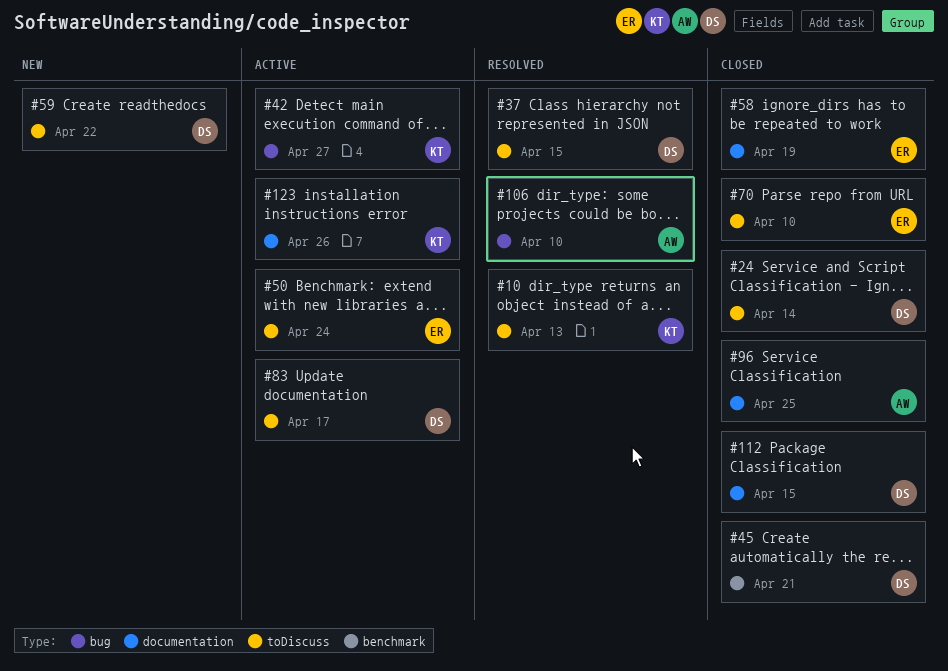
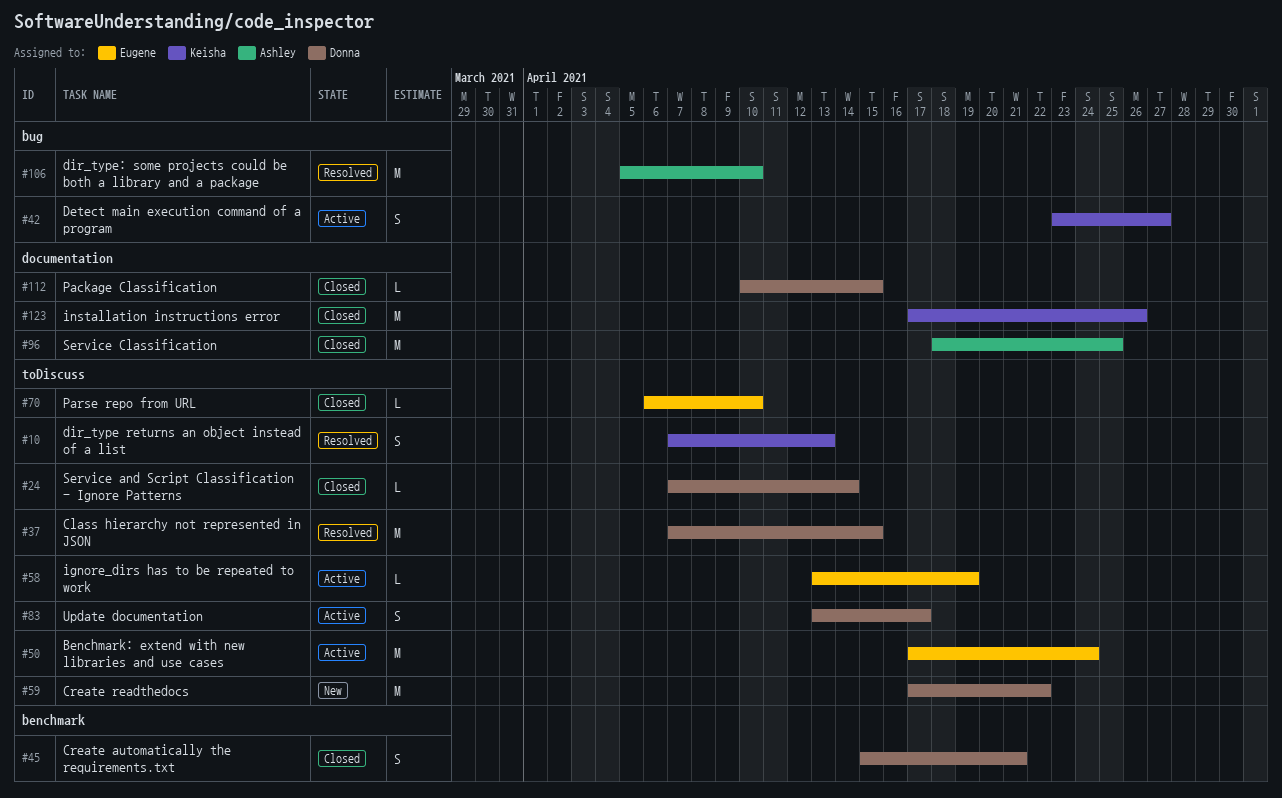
#58, status: Closed -> Active
#58, label: documentation -> toDiscuss
#123, status: Active -> Closed

